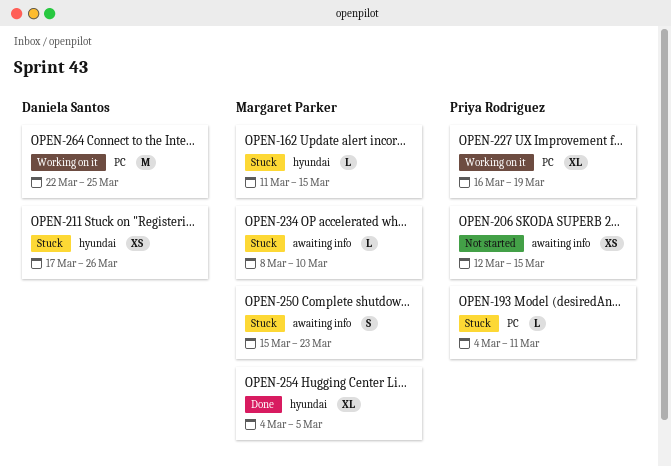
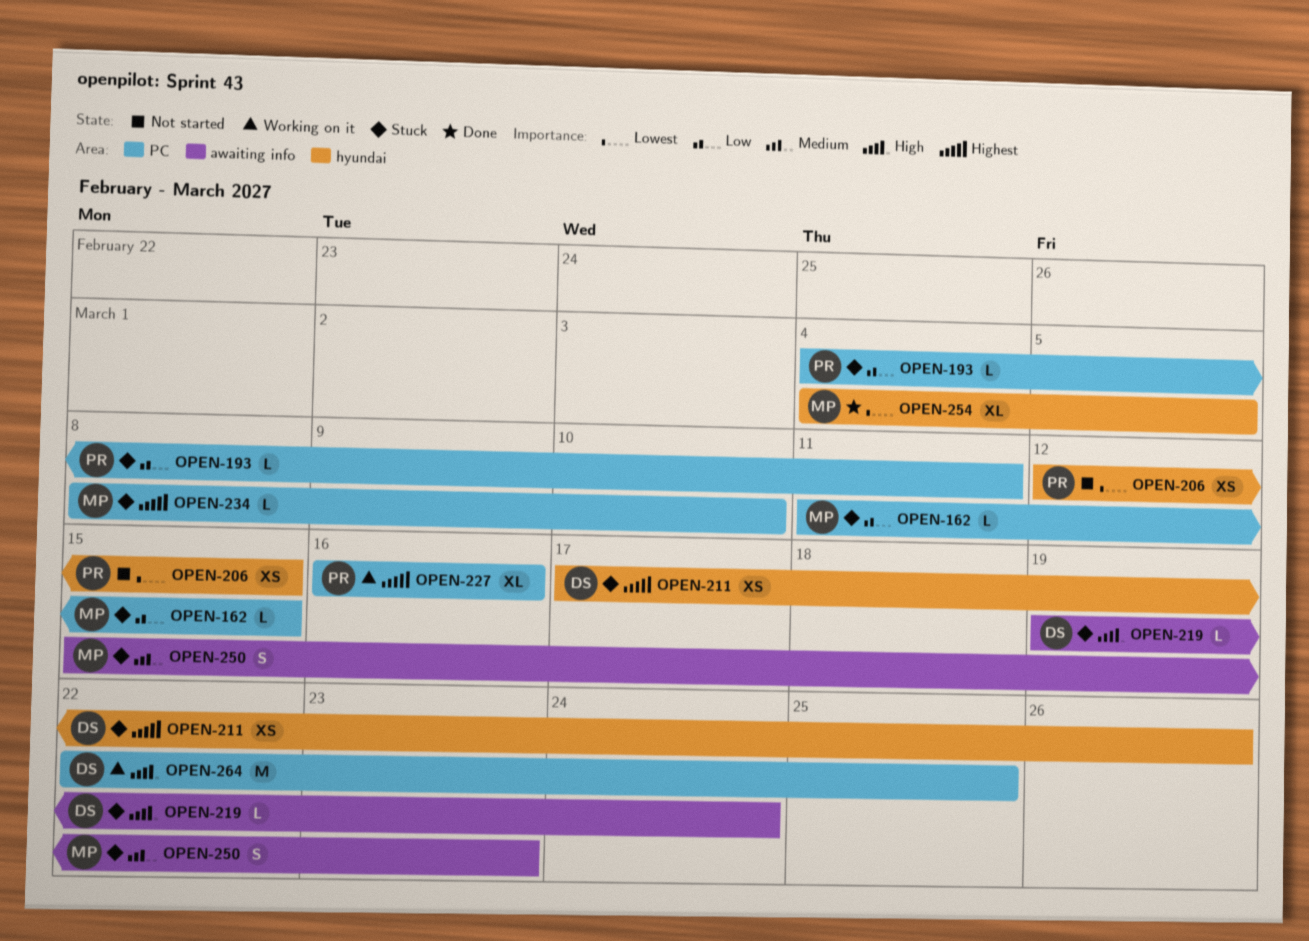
OPEN-162, label: hyundai -> PC
OPEN-206, label: awaiting info -> hyundai
OPEN-219: none -> present
OPEN-227, due: Mar 19 -> Mar 16
OPEN-234, label: awaiting info -> PC

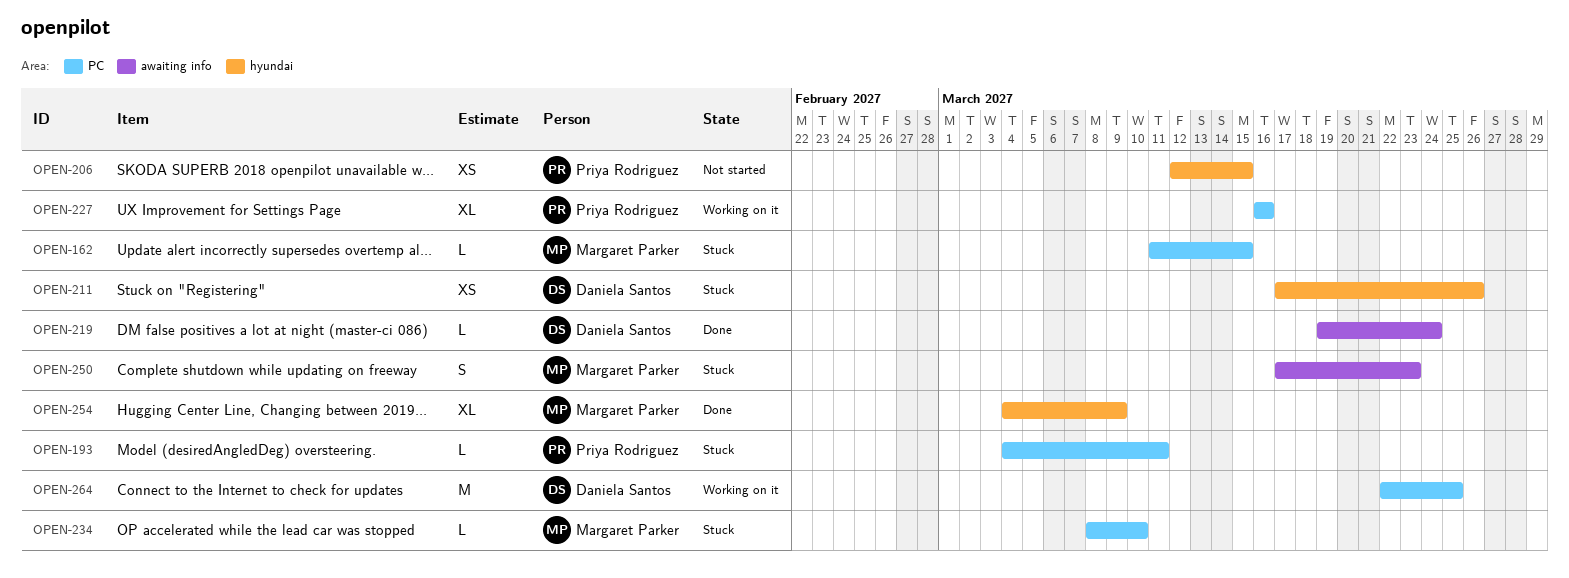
OPEN-219, status: Stuck -> Done
OPEN-250, start: Mar 15 -> Mar 17
OPEN-254, due: Mar 5 -> Mar 9

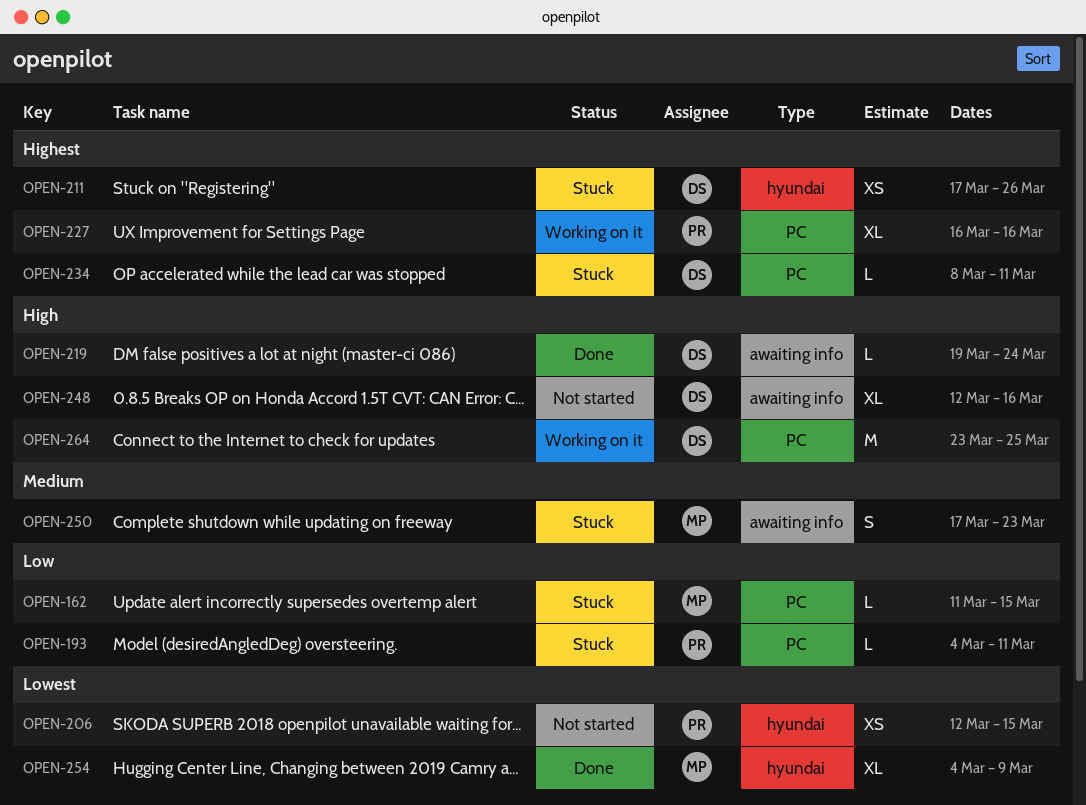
OPEN-234, owner: Margaret Parker -> Daniela Santos
OPEN-234, due: Mar 10 -> Mar 11
OPEN-248: none -> present
OPEN-264, start: Mar 22 -> Mar 23

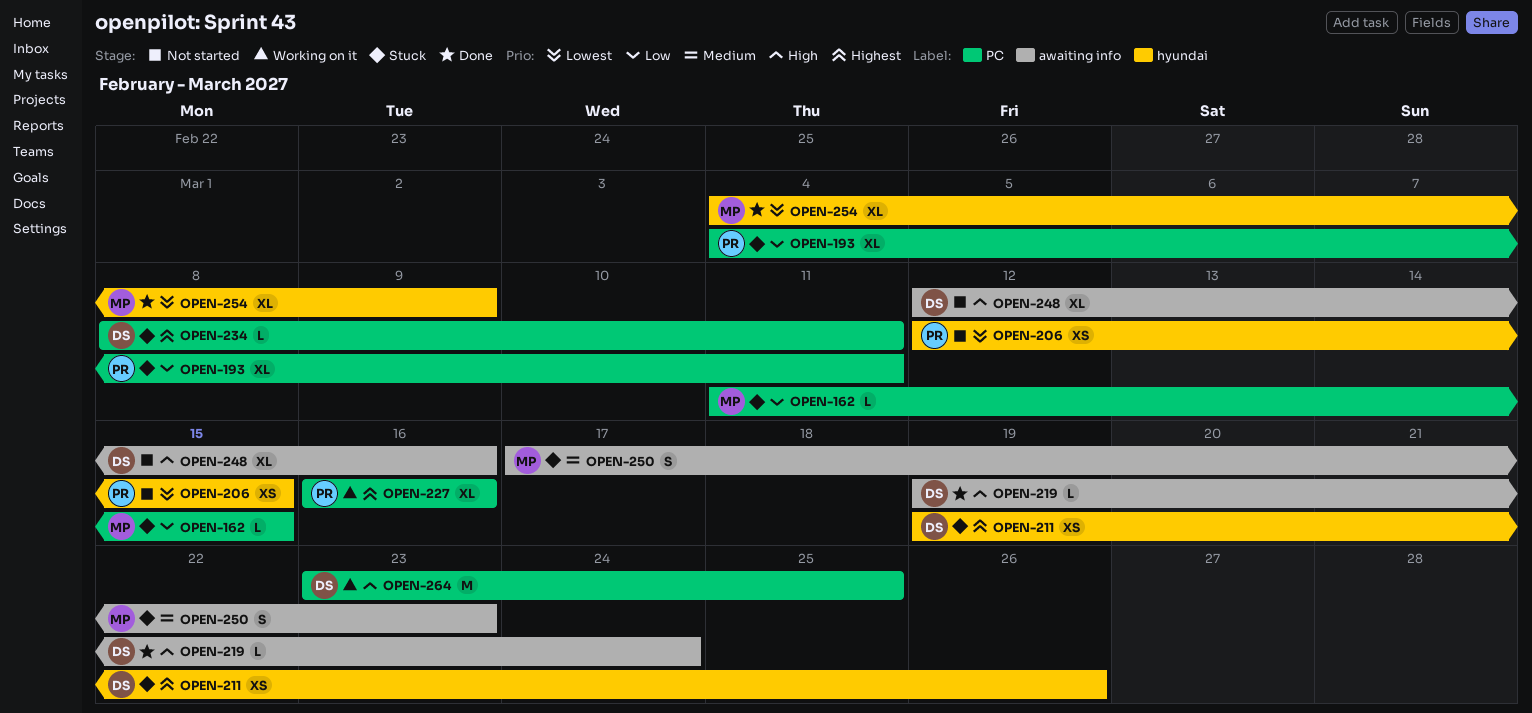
OPEN-193, estimate: L -> XL
OPEN-211, start: Mar 17 -> Mar 19

